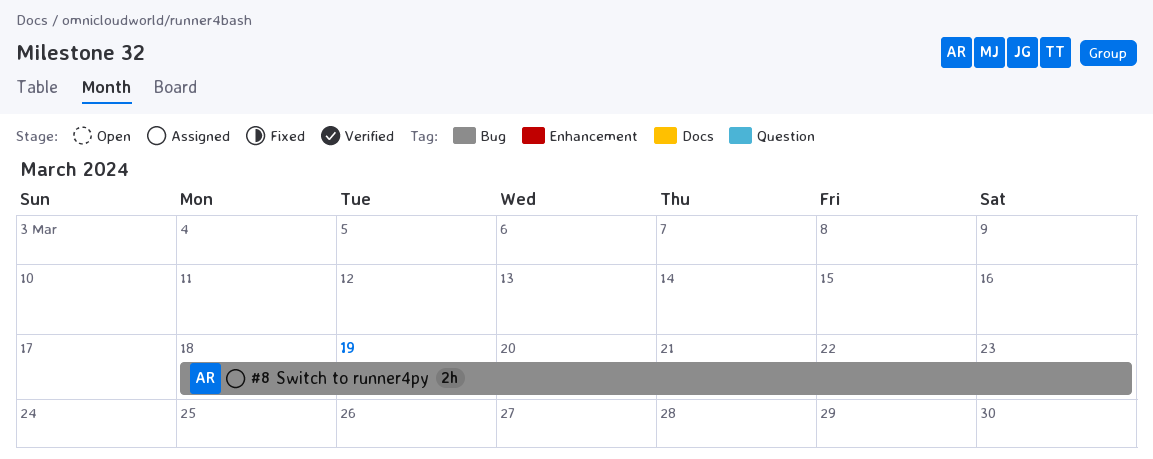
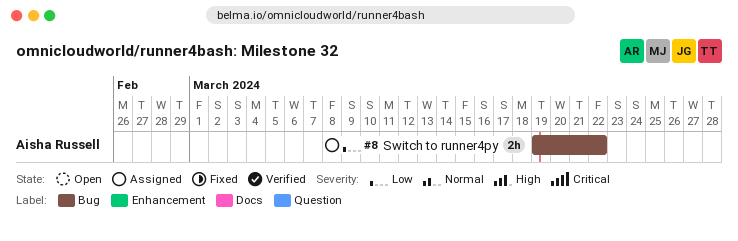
#8, start: Mar 18 -> Mar 19
#8, due: Mar 23 -> Mar 22

